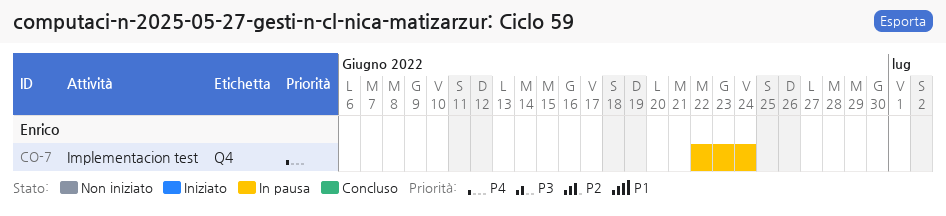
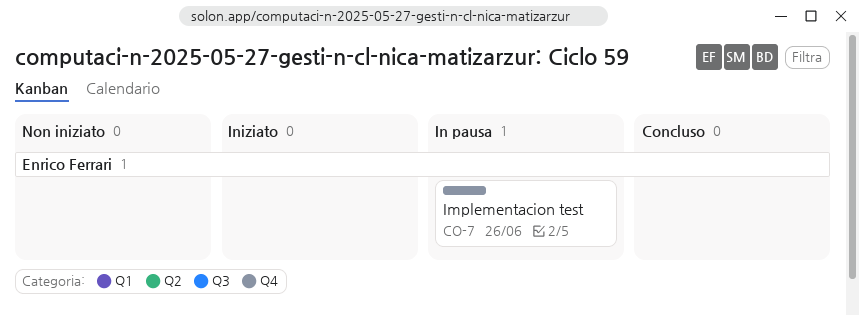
CO-7, due: Jun 24 -> Jun 26

